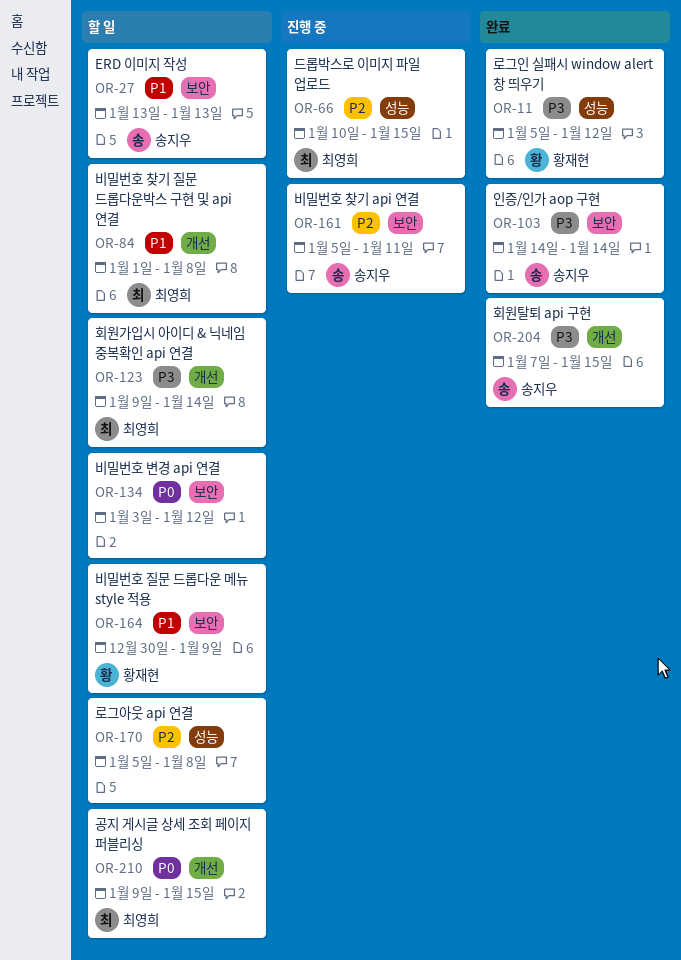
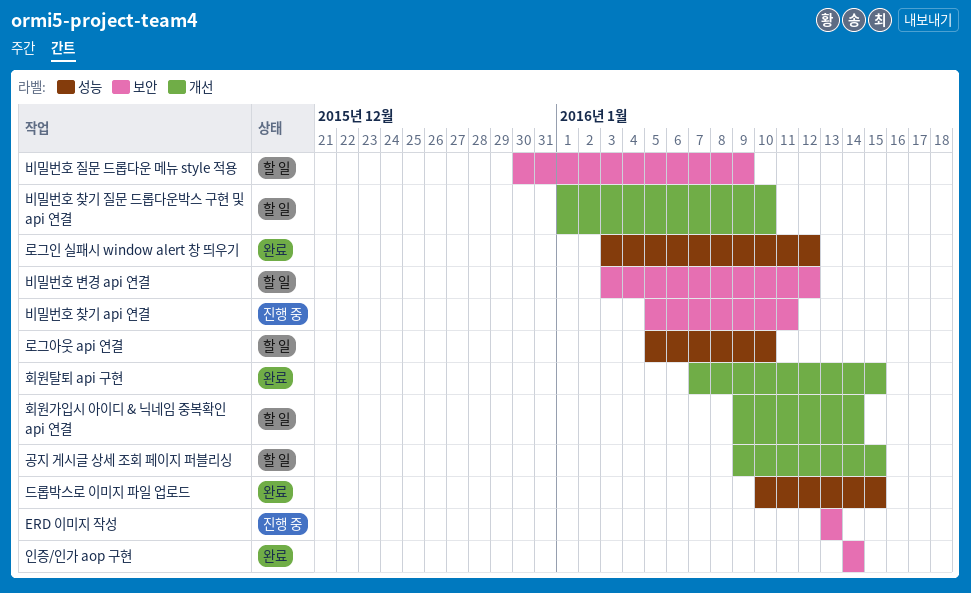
ERD 이미지 작성, status: 할 일 -> 진행 중
드롭박스로 이미지 파일 업로드, status: 진행 중 -> 완료
로그아웃 api 연결, due: Jan 8 -> Jan 10
로그인 실패시 window alert 창 띄우기, start: Jan 5 -> Jan 3
비밀번호 찾기 질문 드롭다운박스 구현 및 api 연결, due: Jan 8 -> Jan 10

